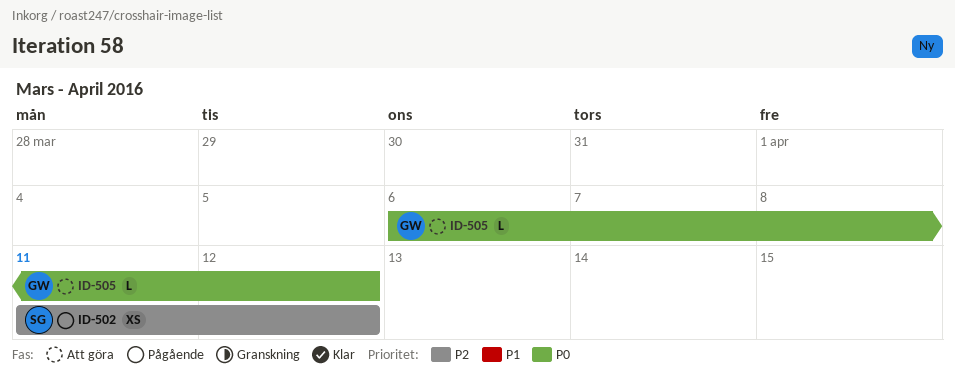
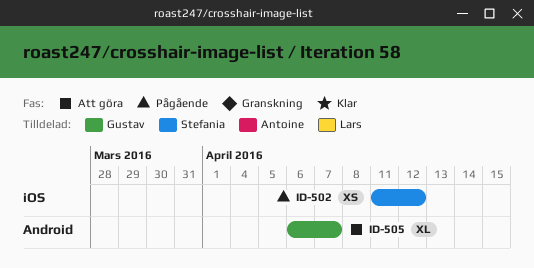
ID-505, estimate: L -> XL
ID-505, due: Apr 12 -> Apr 7

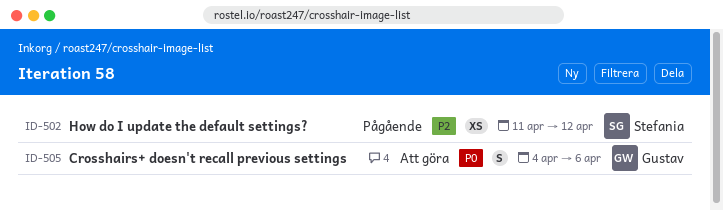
ID-505, estimate: XL -> S
ID-505, start: Apr 6 -> Apr 4
ID-505, due: Apr 7 -> Apr 6

